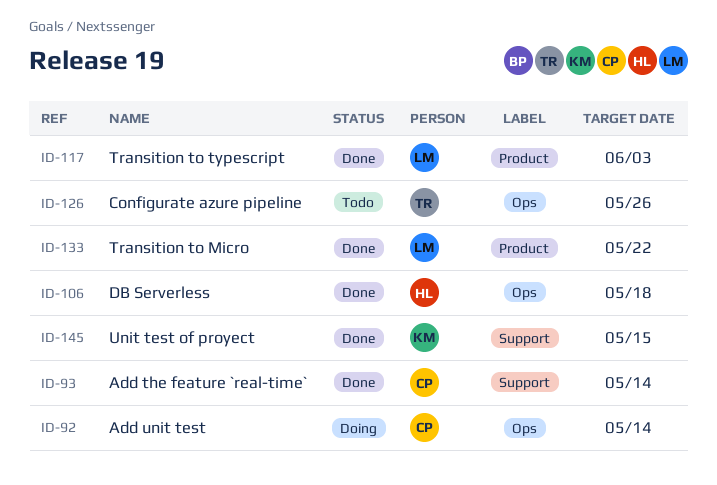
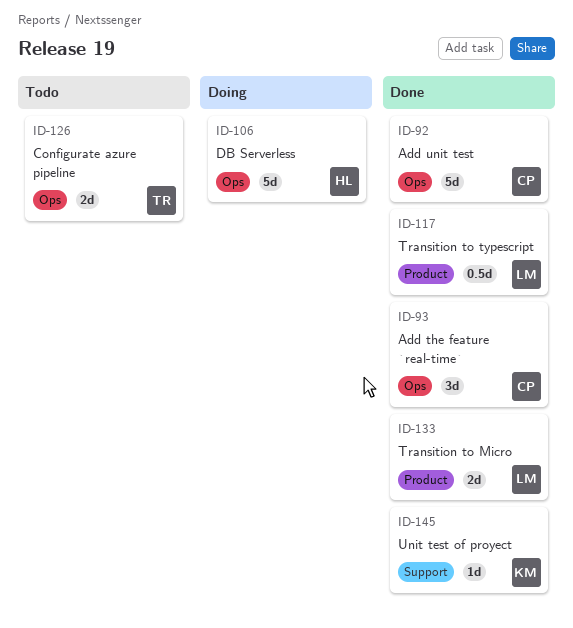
ID-92, status: Doing -> Done
ID-93, label: Support -> Ops
ID-106, status: Done -> Doing

